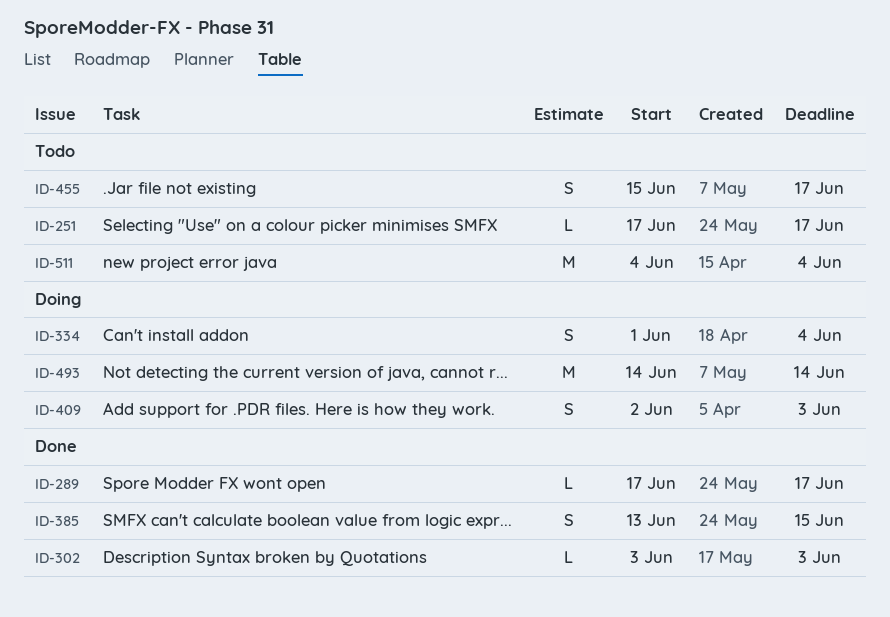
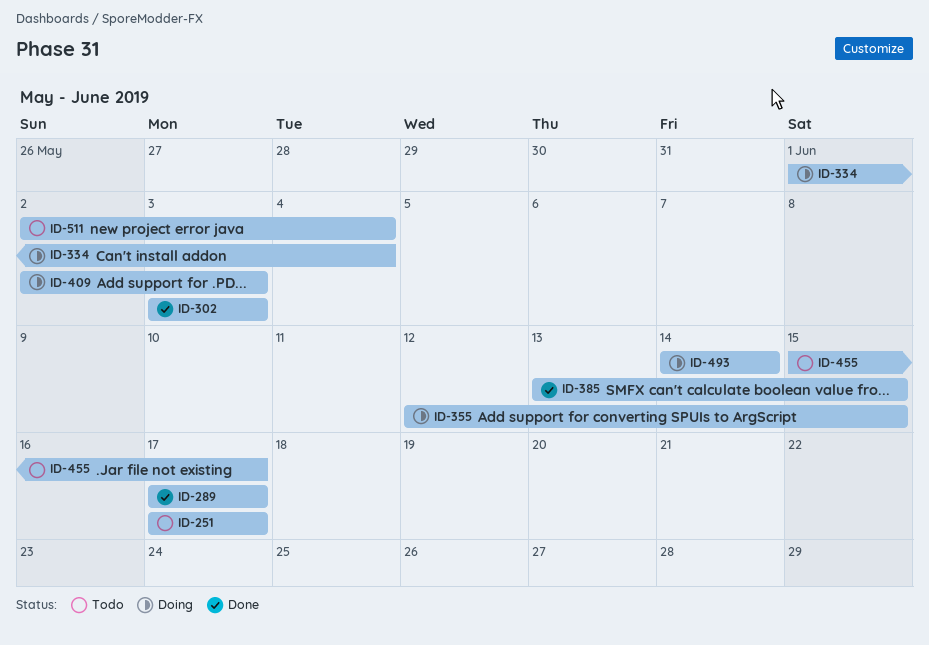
ID-355: none -> present
ID-511, start: Jun 4 -> Jun 2

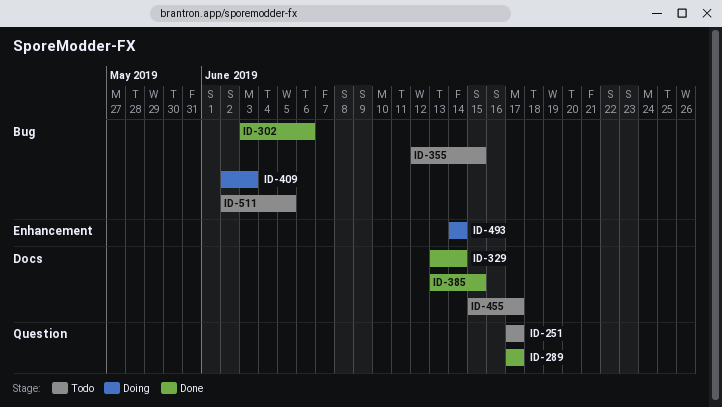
ID-302, due: Jun 3 -> Jun 6
ID-329: none -> present
ID-334: present -> none
ID-355, status: Doing -> Todo
ID-511, due: Jun 4 -> Jun 5

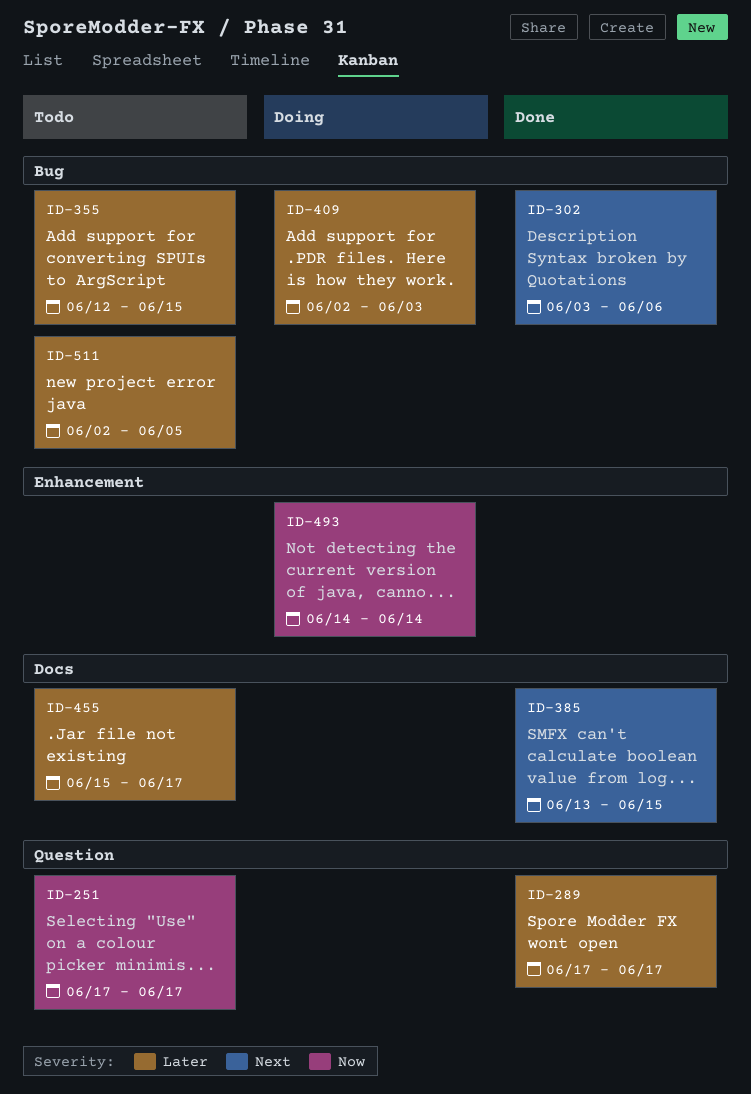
ID-329: present -> none

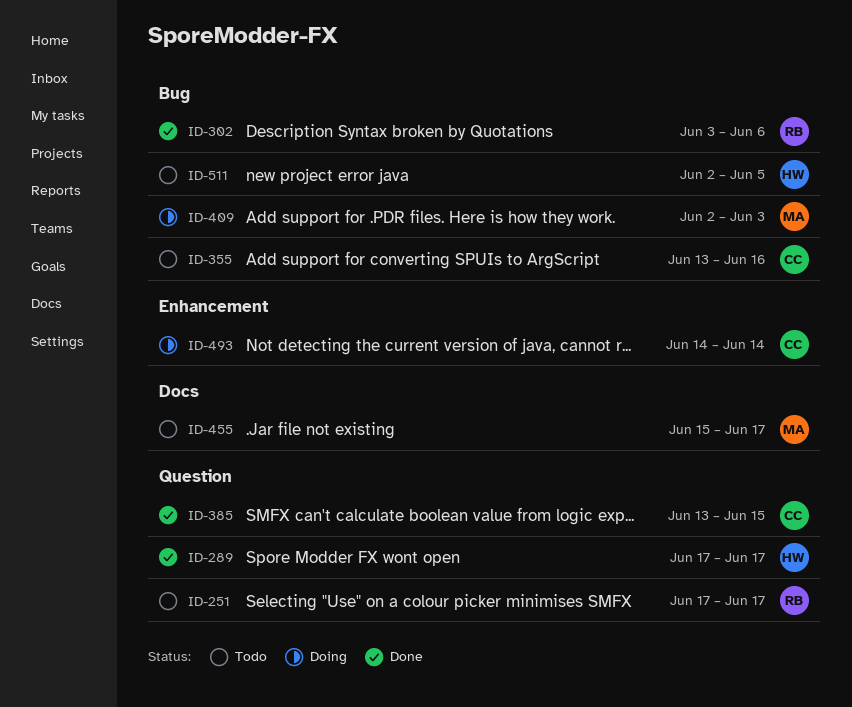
ID-355, start: Jun 12 -> Jun 13
ID-355, due: Jun 15 -> Jun 16
ID-385, label: Docs -> Question

